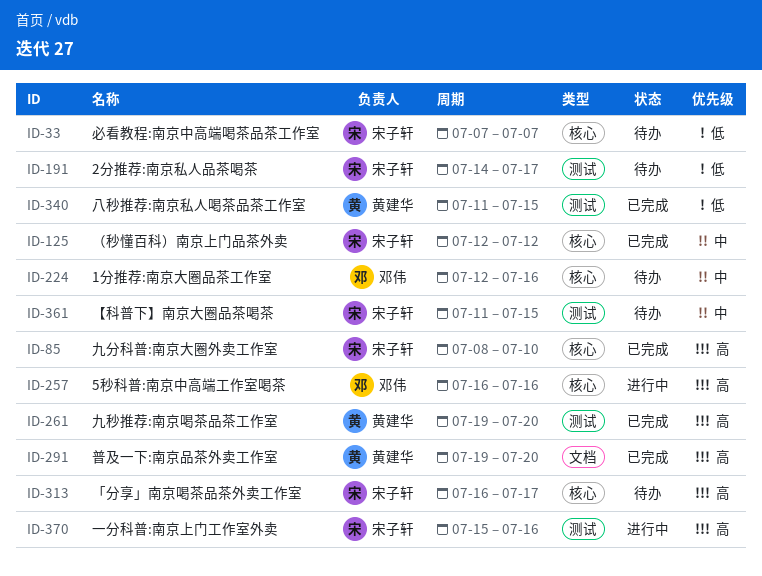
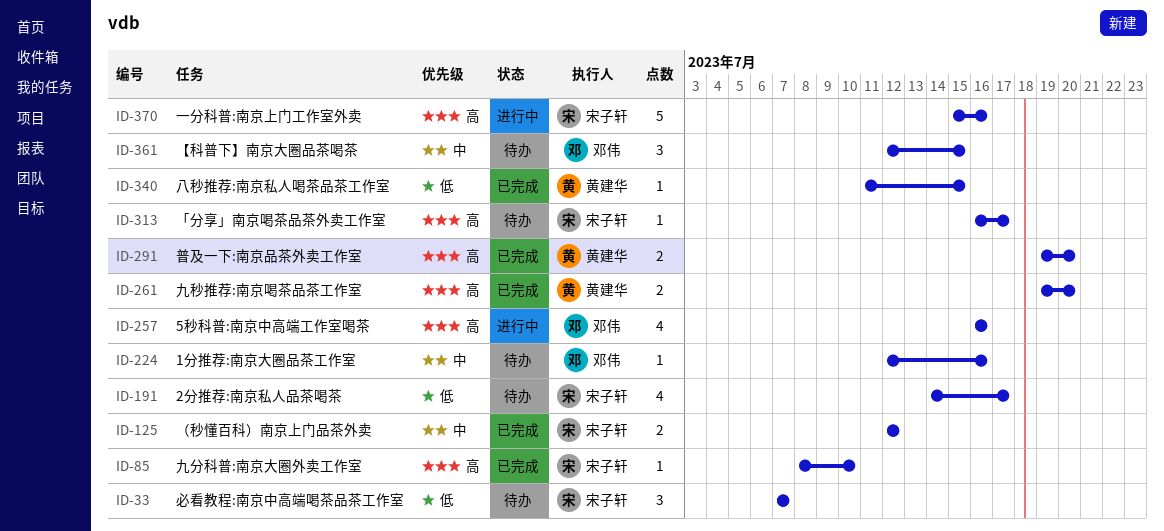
ID-361, owner: 宋子轩 -> 邓伟
ID-361, start: Jul 11 -> Jul 12

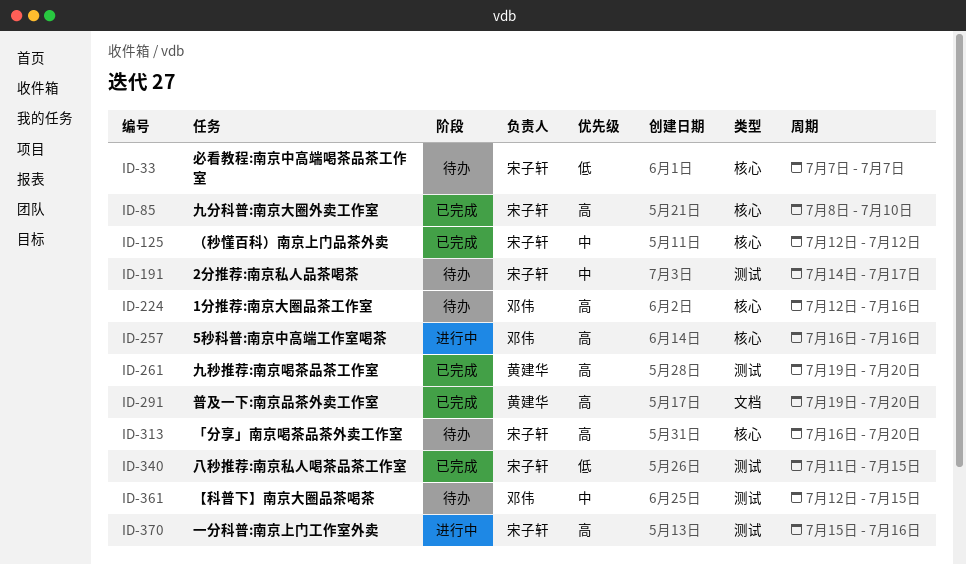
ID-191, priority: 低 -> 中
ID-224, priority: 中 -> 高
ID-313, due: Jul 17 -> Jul 20
ID-340, owner: 黄建华 -> 宋子轩

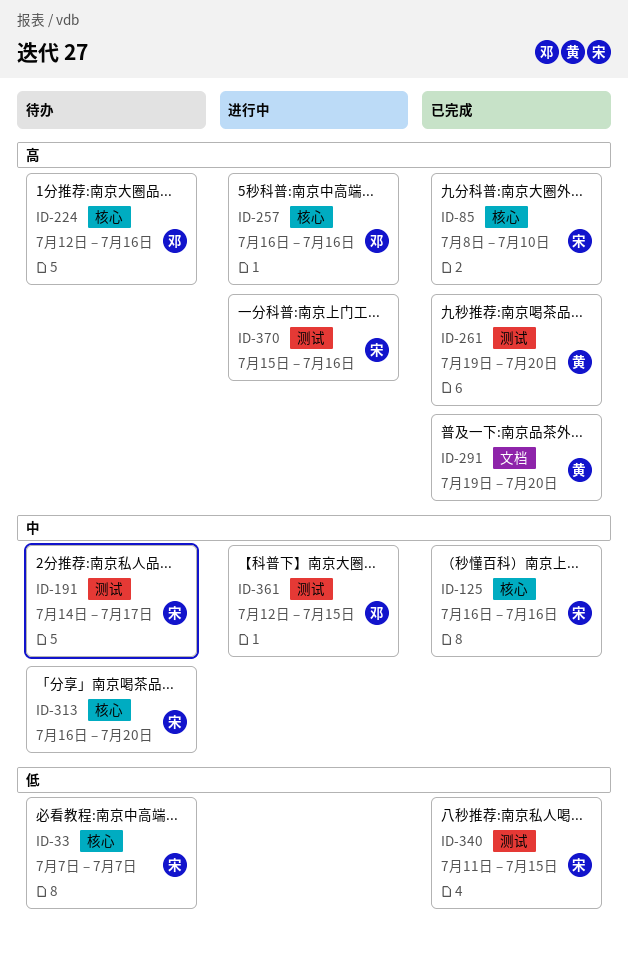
ID-125, start: Jul 12 -> Jul 16
ID-125, due: Jul 12 -> Jul 16
ID-313, priority: 高 -> 中
ID-361, status: 待办 -> 进行中

